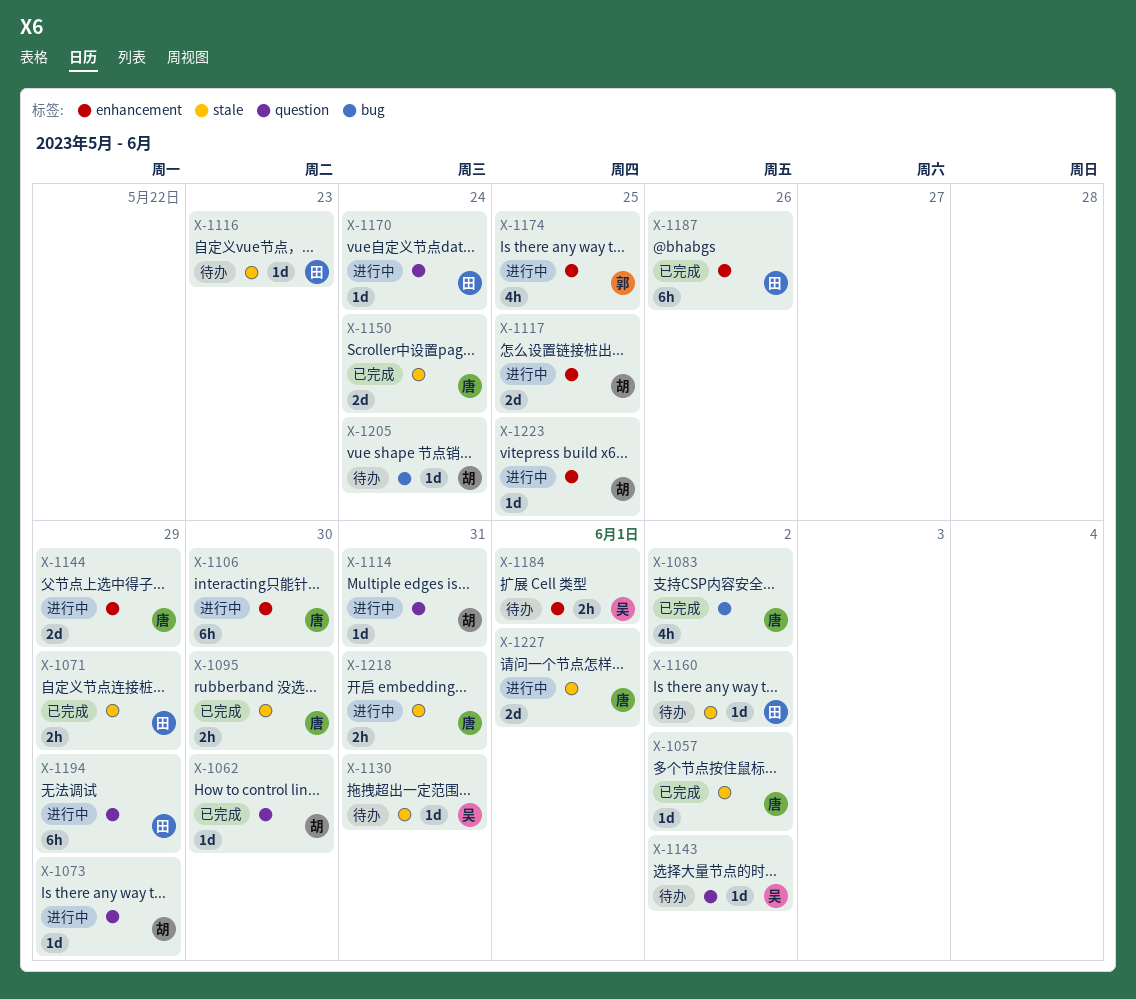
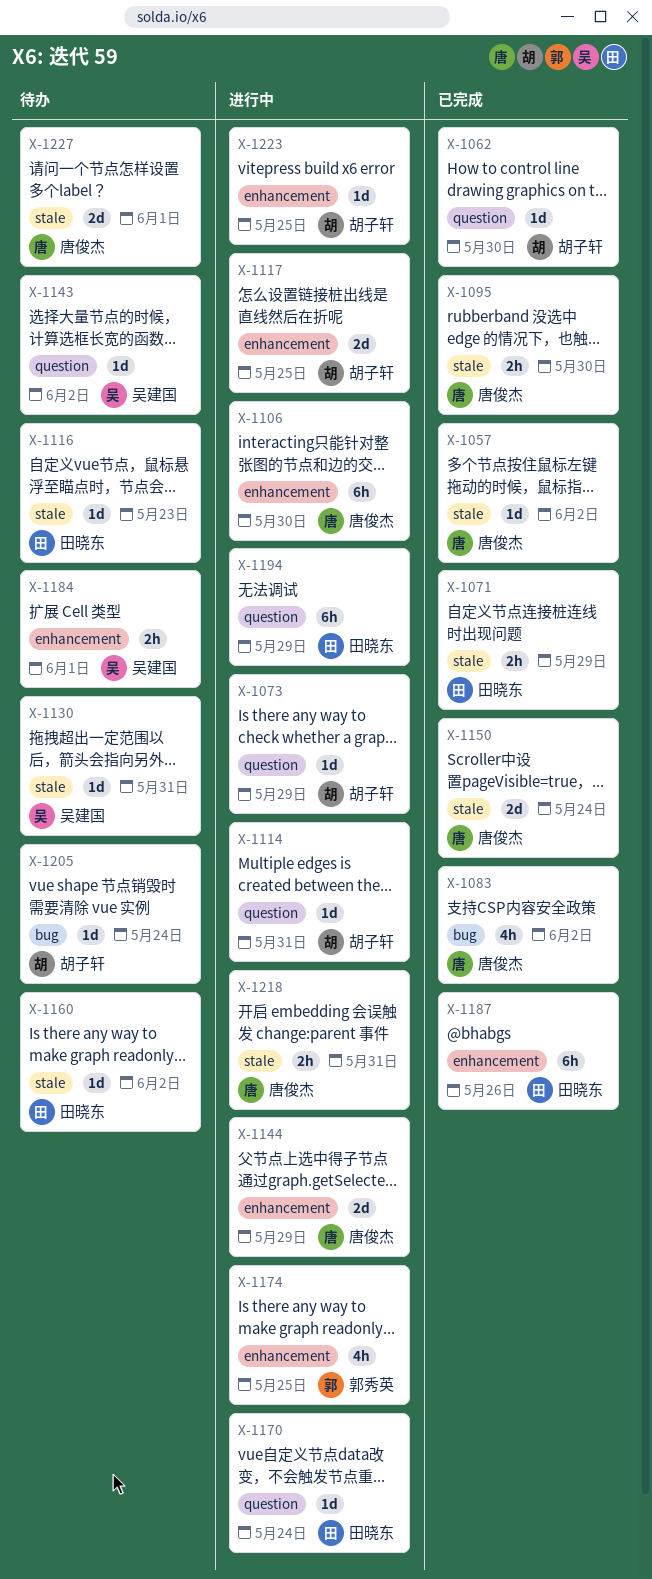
X-1227, status: 进行中 -> 待办

